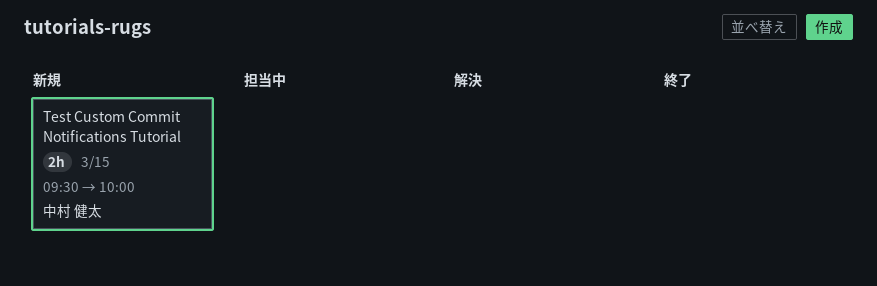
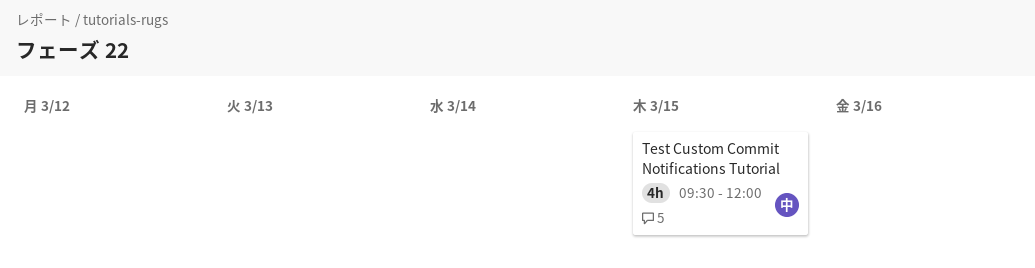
Test Custom Commit Notifications Tutorial, estimate: 2h -> 4h
Test Custom Commit Notifications Tutorial, ends: 10:00 -> 12:00

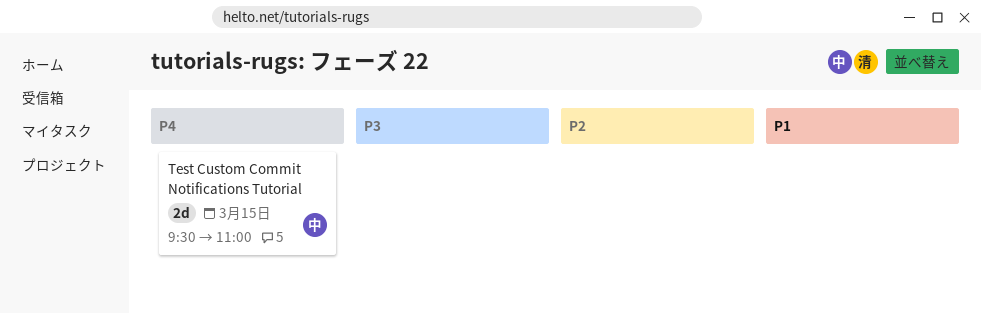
Test Custom Commit Notifications Tutorial, estimate: 4h -> 2d
Test Custom Commit Notifications Tutorial, ends: 12:00 -> 11:00

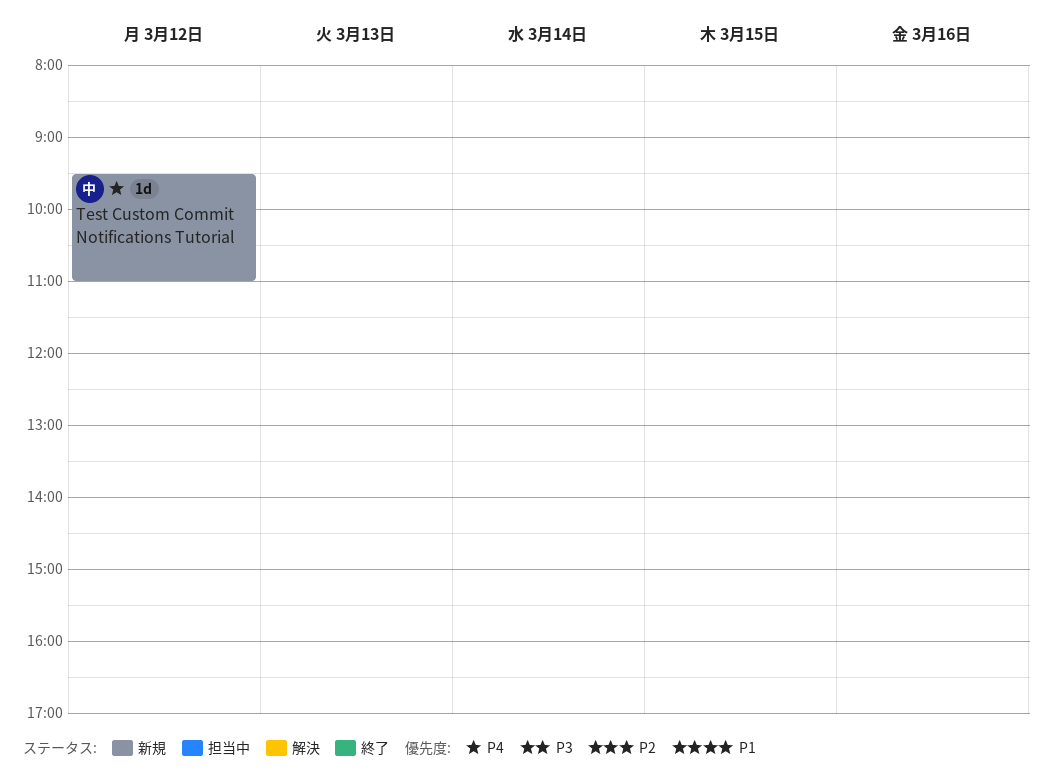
Test Custom Commit Notifications Tutorial, estimate: 2d -> 1d
Test Custom Commit Notifications Tutorial, day: Mar 15 -> Mar 12

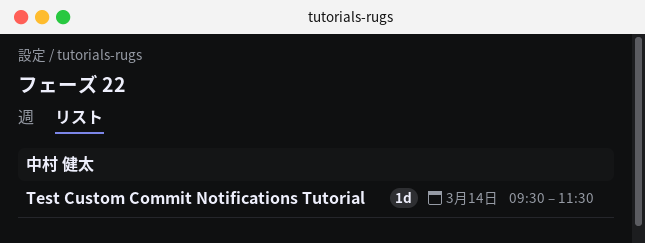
Test Custom Commit Notifications Tutorial, day: Mar 12 -> Mar 14
Test Custom Commit Notifications Tutorial, ends: 11:00 -> 11:30

